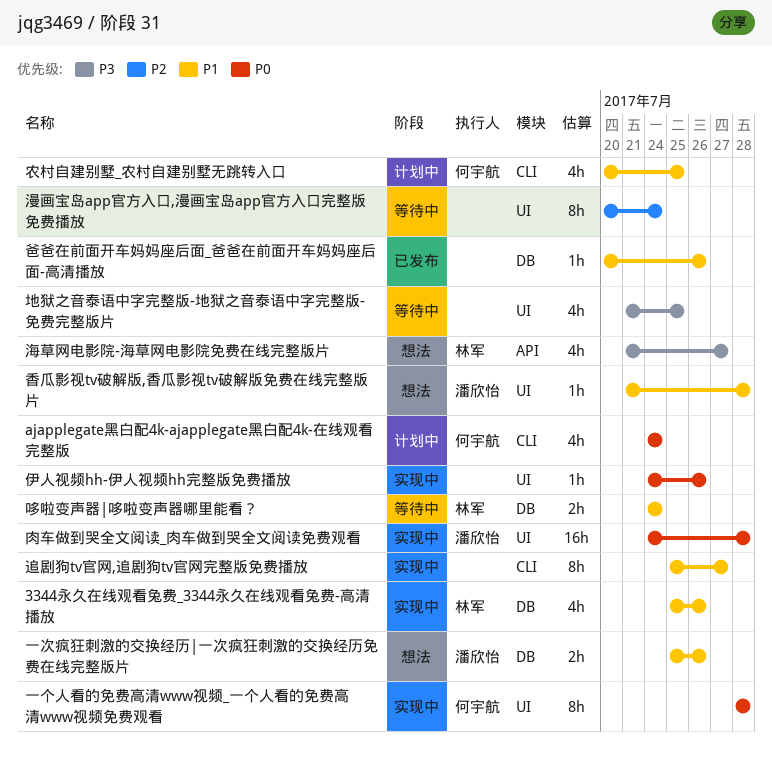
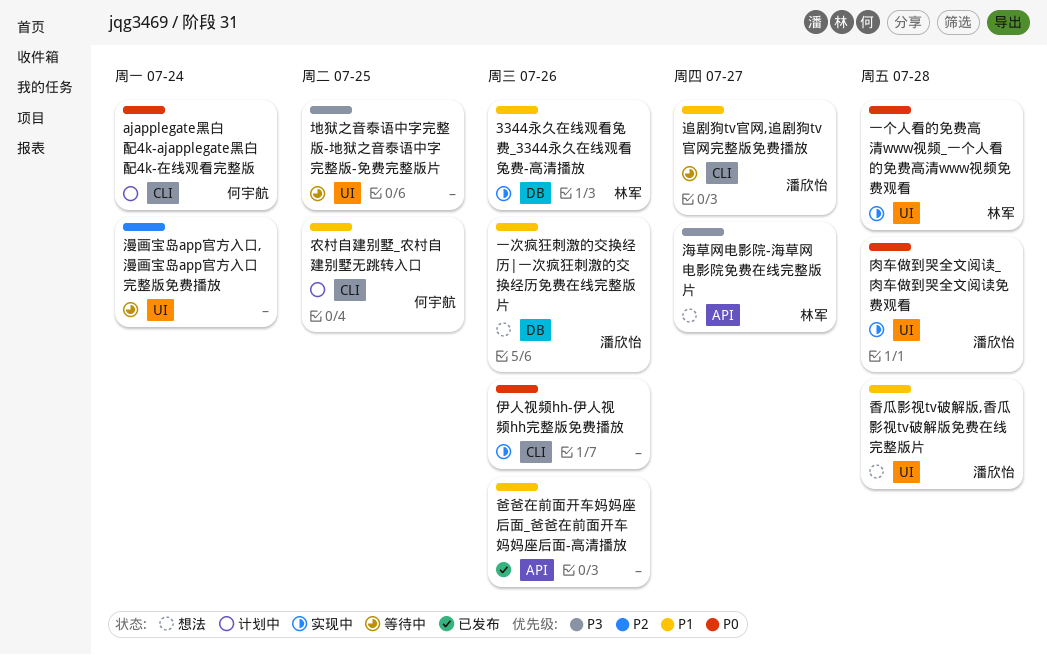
一个人看的免费高清www视频_一个人看的免费高清www视频免费观看, owner: 何宇航 -> 林军
伊人视频hh-伊人视频hh完整版免费播放, label: UI -> CLI
哆啦变声器|哆啦变声器哪里能看？: present -> none
爸爸在前面开车妈妈座后面_爸爸在前面开车妈妈座后面-高清播放, label: DB -> API
追剧狗tv官网,追剧狗tv官网完整版免费播放, status: 实现中 -> 等待中
追剧狗tv官网,追剧狗tv官网完整版免费播放, owner: none -> 潘欣怡

